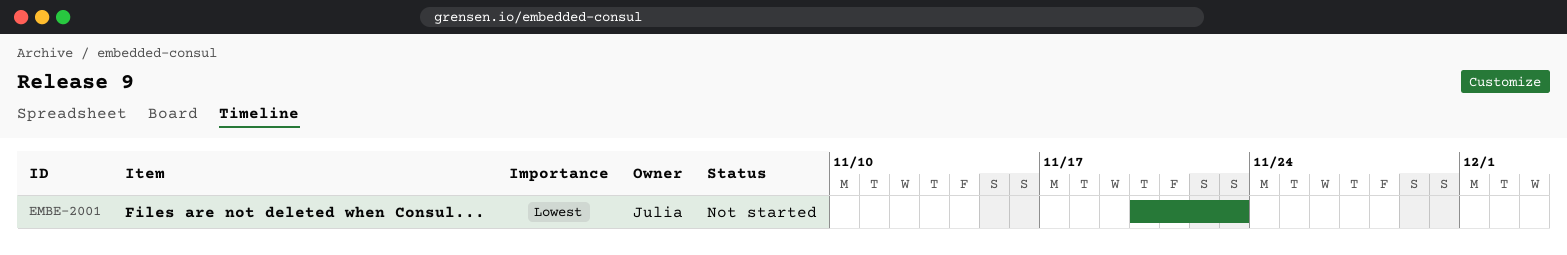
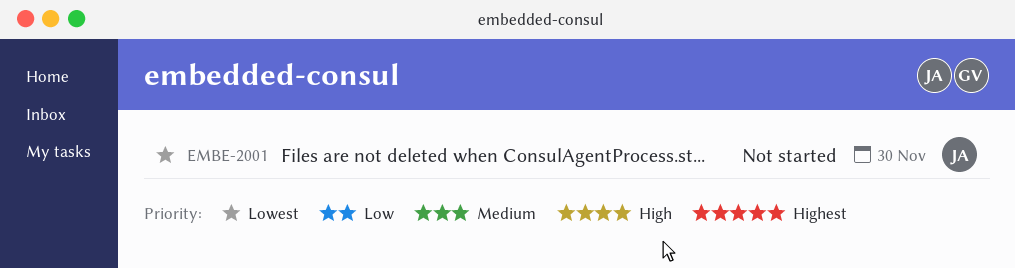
EMBE-2001, due: Nov 23 -> Nov 30

